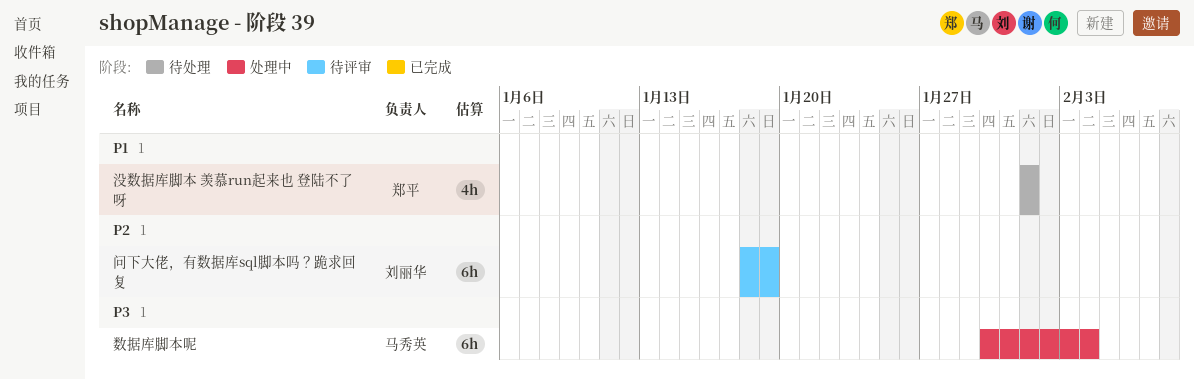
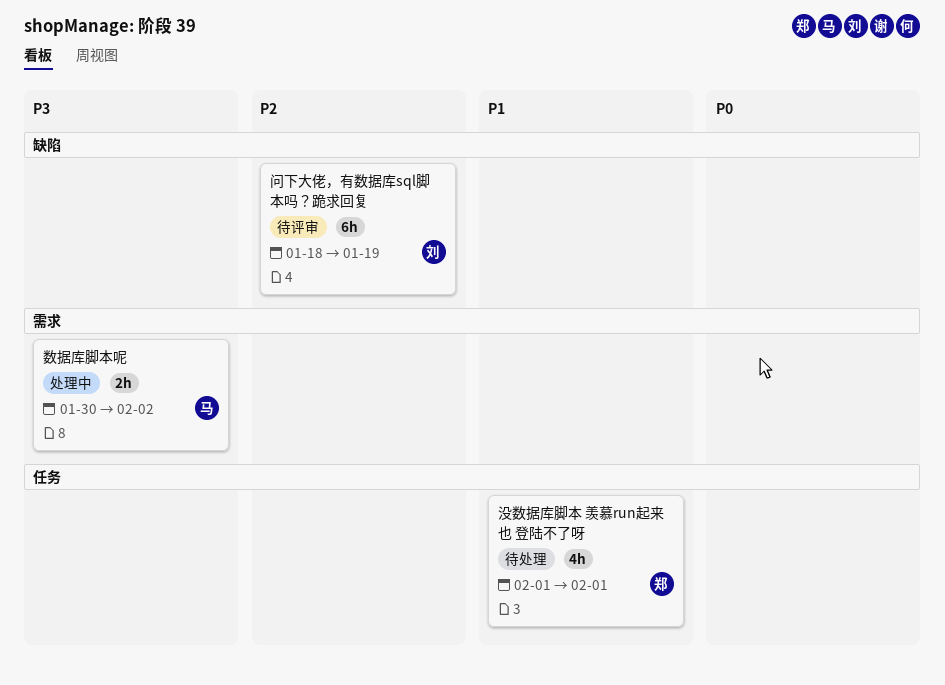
数据库脚本呢, estimate: 6h -> 2h
数据库脚本呢, due: Feb 4 -> Feb 2

